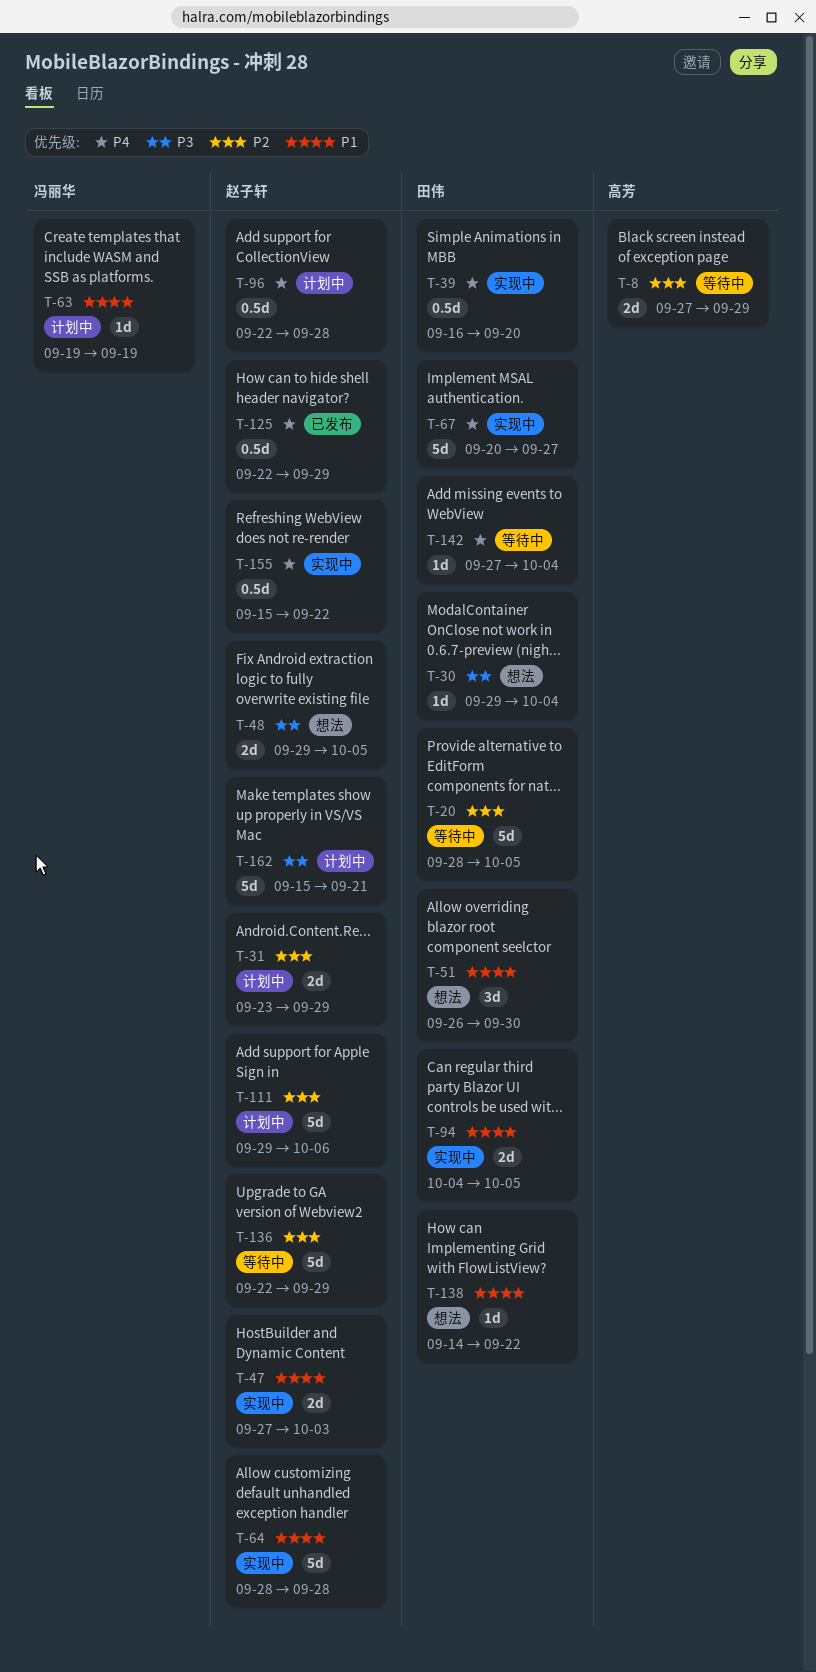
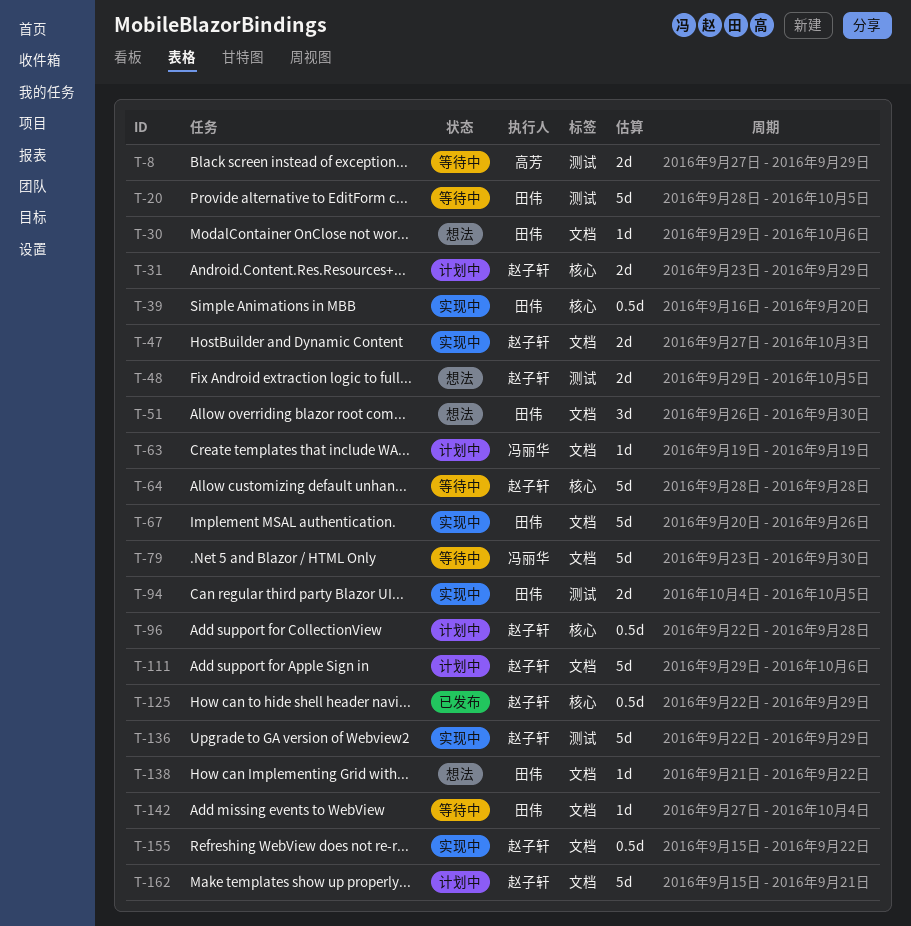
T-30, due: Oct 4 -> Oct 6
T-64, status: 实现中 -> 等待中
T-67, due: Sep 27 -> Sep 26
T-79: none -> present
T-136, status: 等待中 -> 实现中
T-138, start: Sep 14 -> Sep 21

